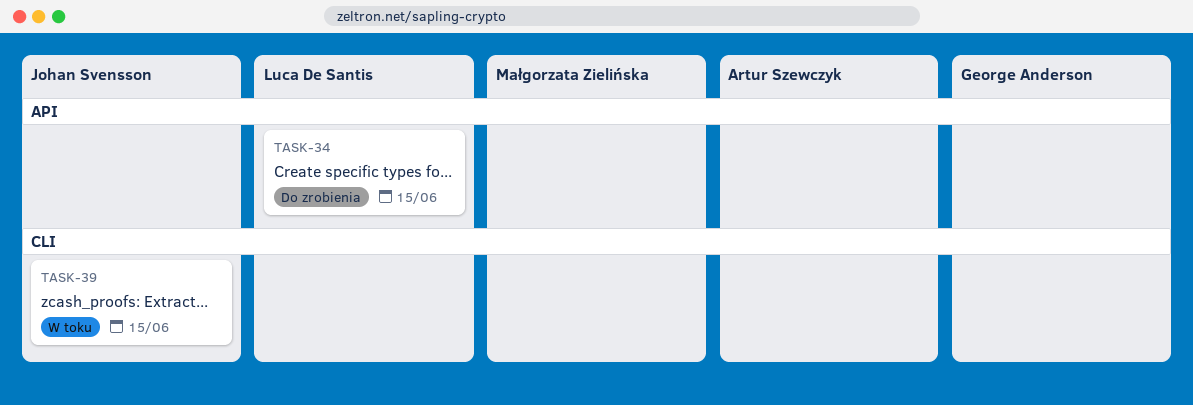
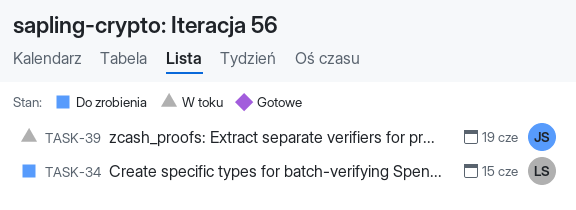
TASK-39, due: Jun 15 -> Jun 19

